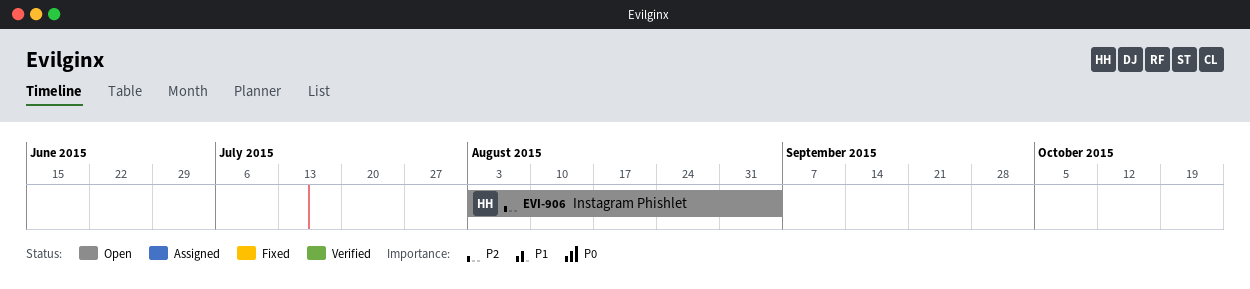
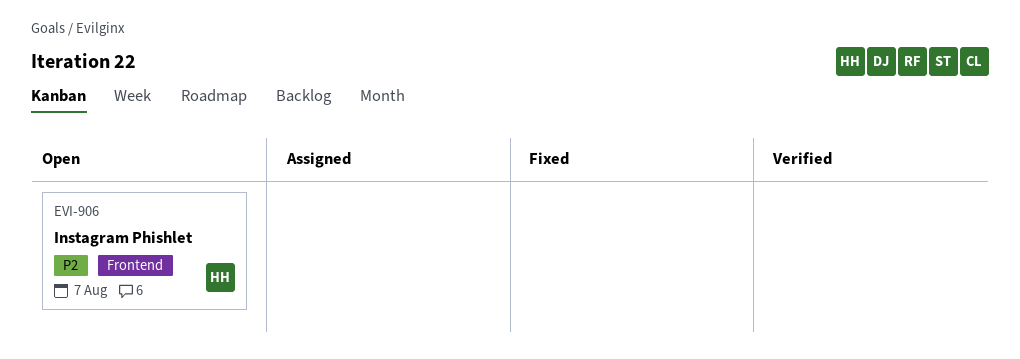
EVI-906, due: Sep 4 -> Aug 7

